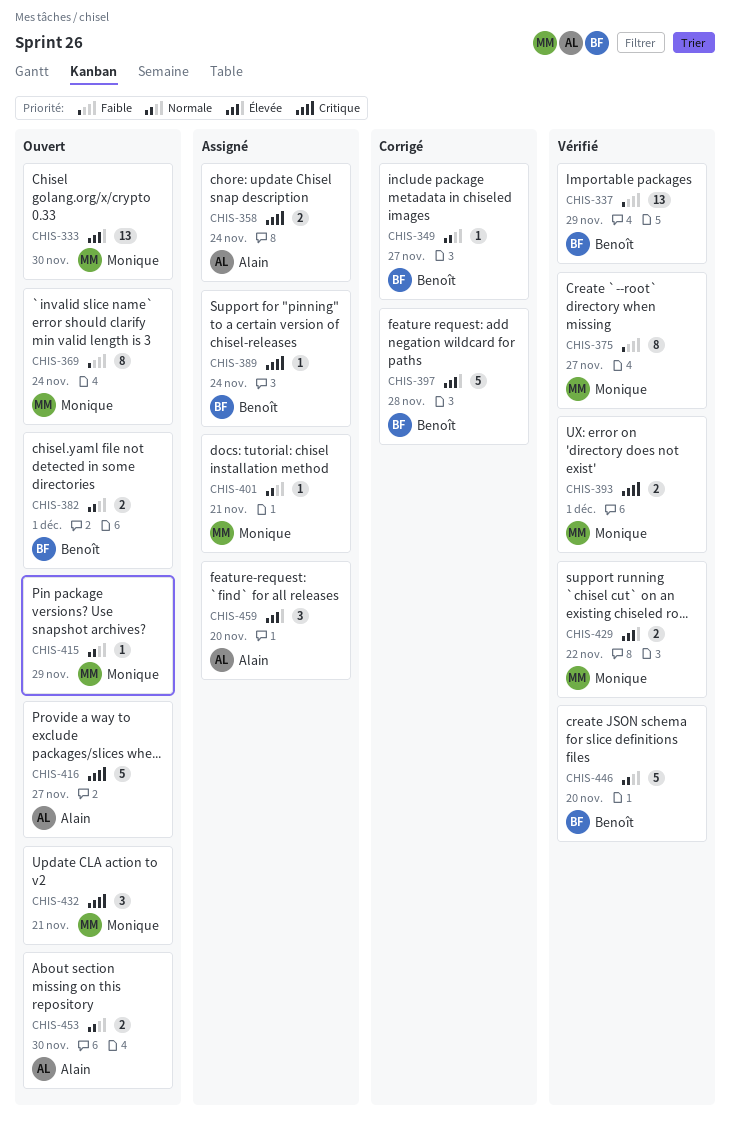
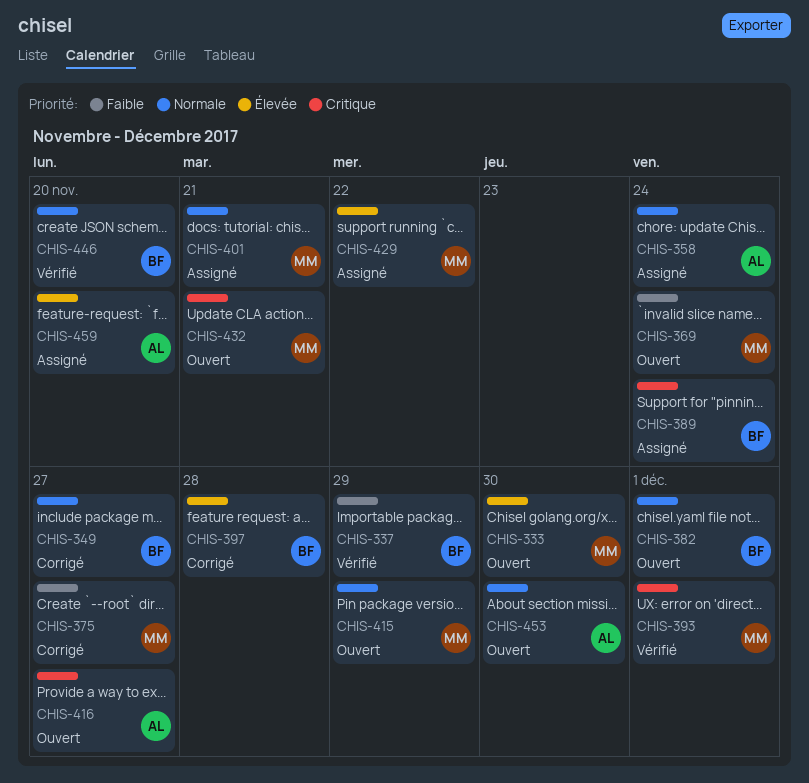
CHIS-358, priority: Critique -> Normale
CHIS-375, status: Vérifié -> Corrigé
CHIS-429, status: Vérifié -> Assigné

